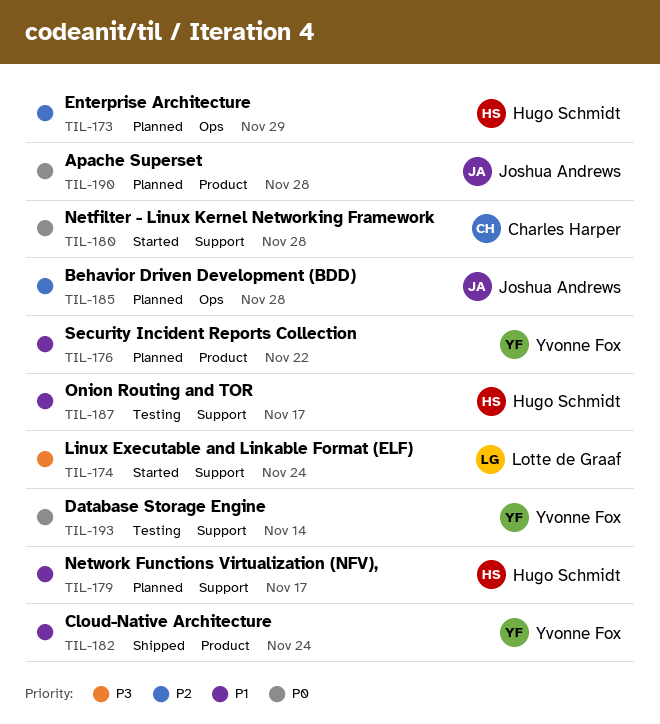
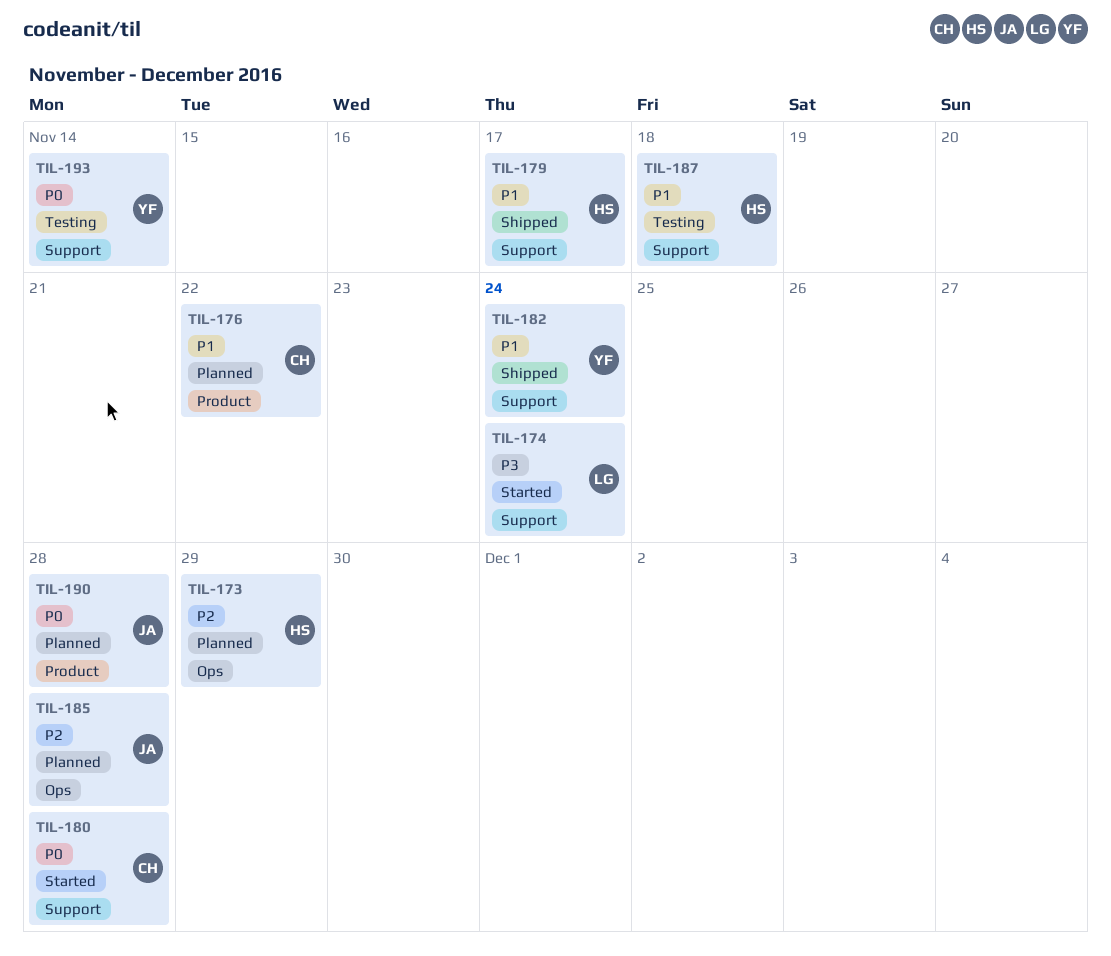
TIL-176, owner: Yvonne Fox -> Charles Harper
TIL-179, status: Planned -> Shipped
TIL-182, label: Product -> Support
TIL-187, due: Nov 17 -> Nov 18

